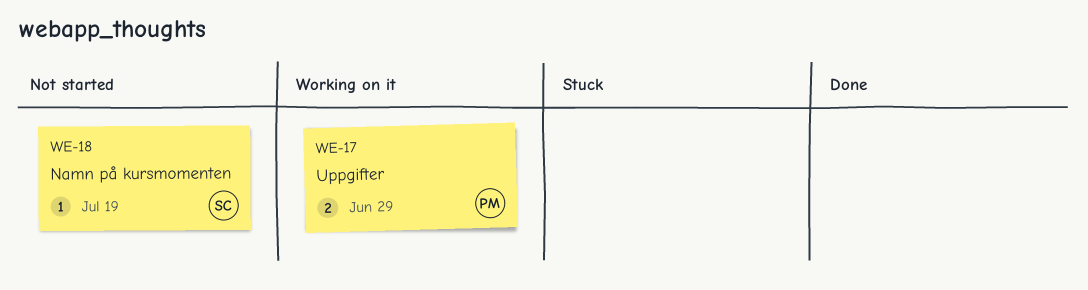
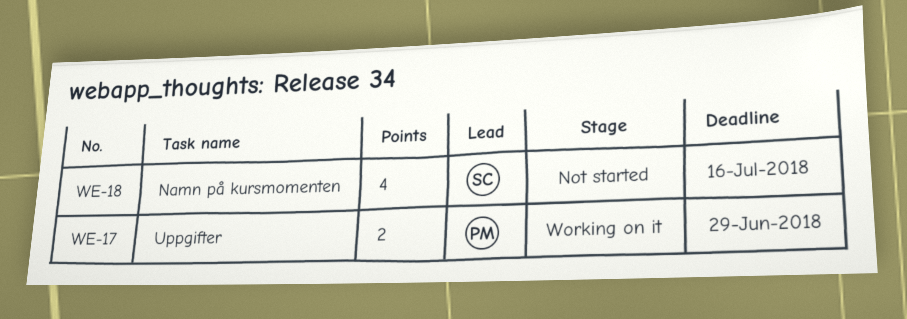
WE-18, estimate: 1 -> 4
WE-18, due: Jul 19 -> Jul 16

